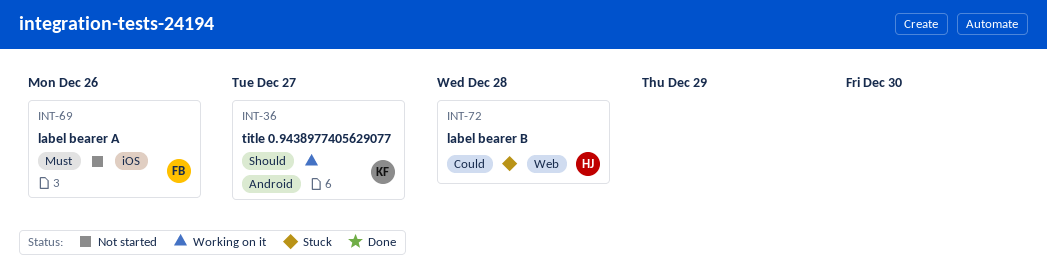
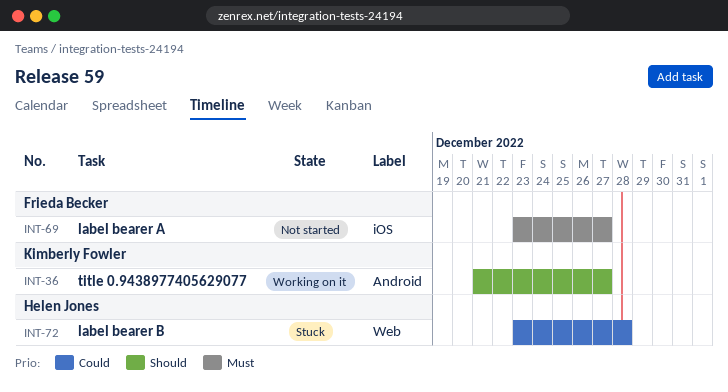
INT-69, due: Dec 26 -> Dec 27

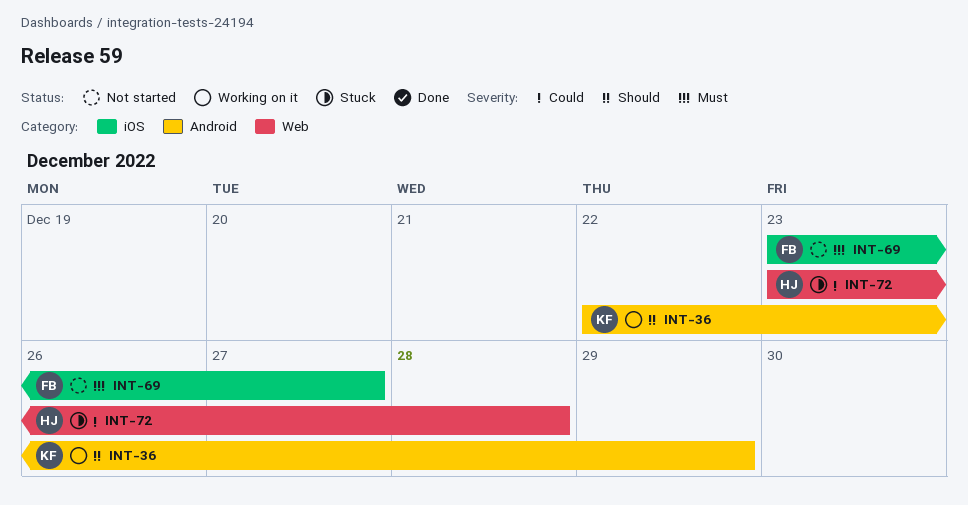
INT-36, start: Dec 21 -> Dec 22
INT-36, due: Dec 27 -> Dec 29

